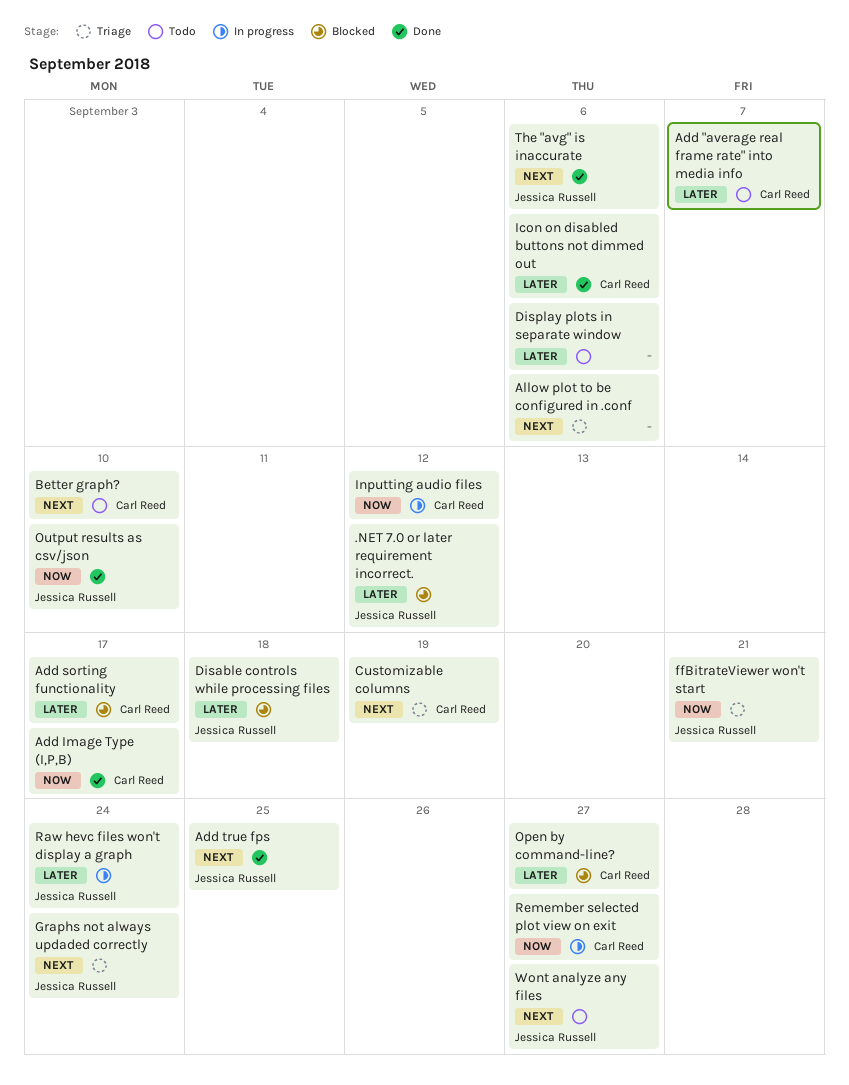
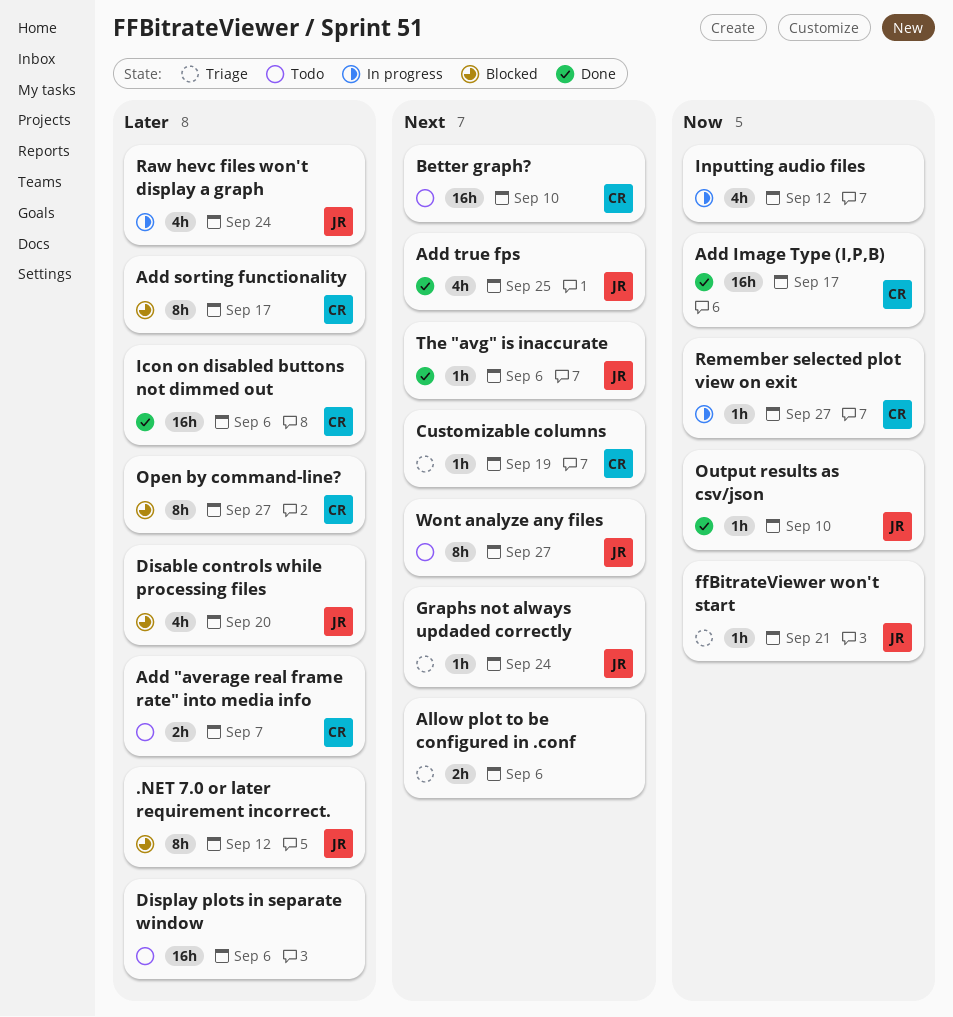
Disable controls while processing files, due: Sep 18 -> Sep 20
Inputting audio files, owner: Carl Reed -> none

